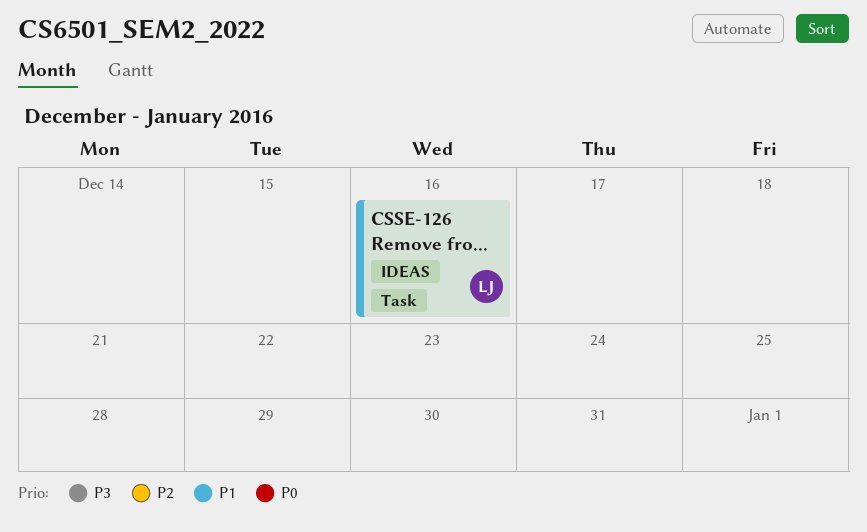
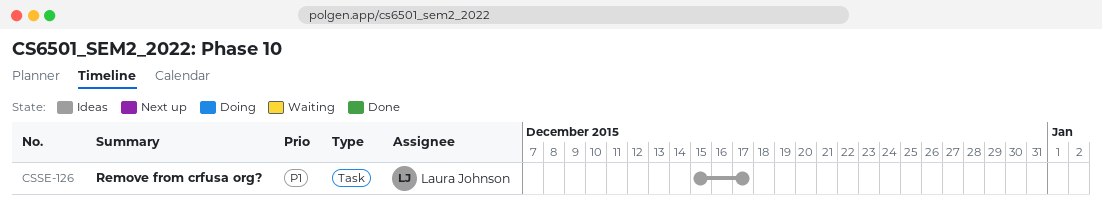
CSSE-126, due: Dec 16 -> Dec 17

